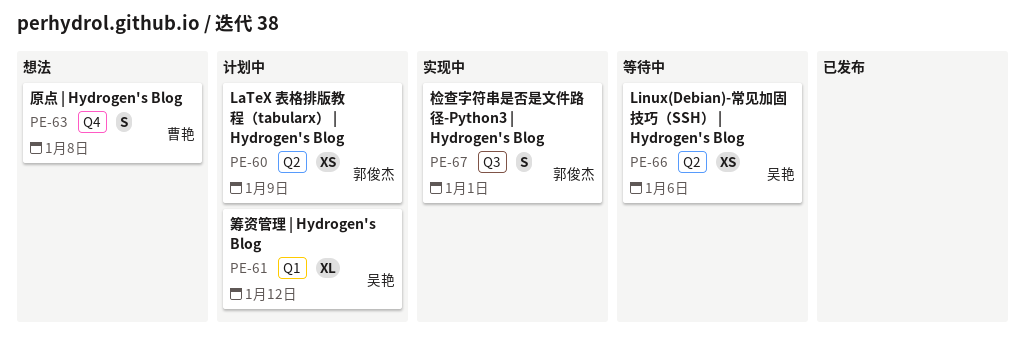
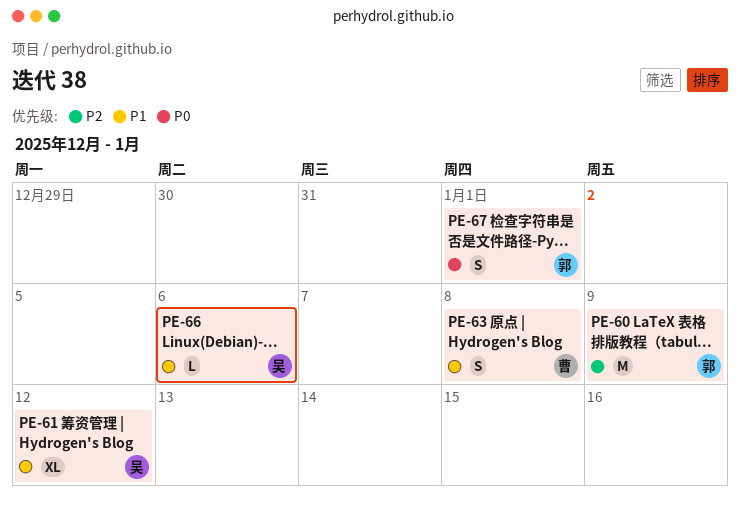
PE-60, estimate: XS -> M
PE-66, estimate: XS -> L

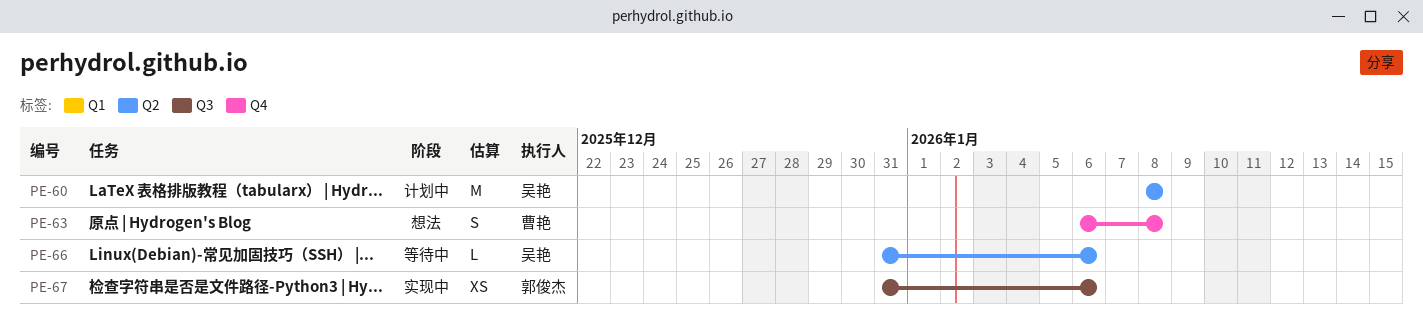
PE-60, owner: 郭俊杰 -> 吴艳
PE-60, due: Jan 9 -> Jan 8
PE-61: present -> none
PE-67, estimate: S -> XS
PE-67, due: Jan 1 -> Jan 6

